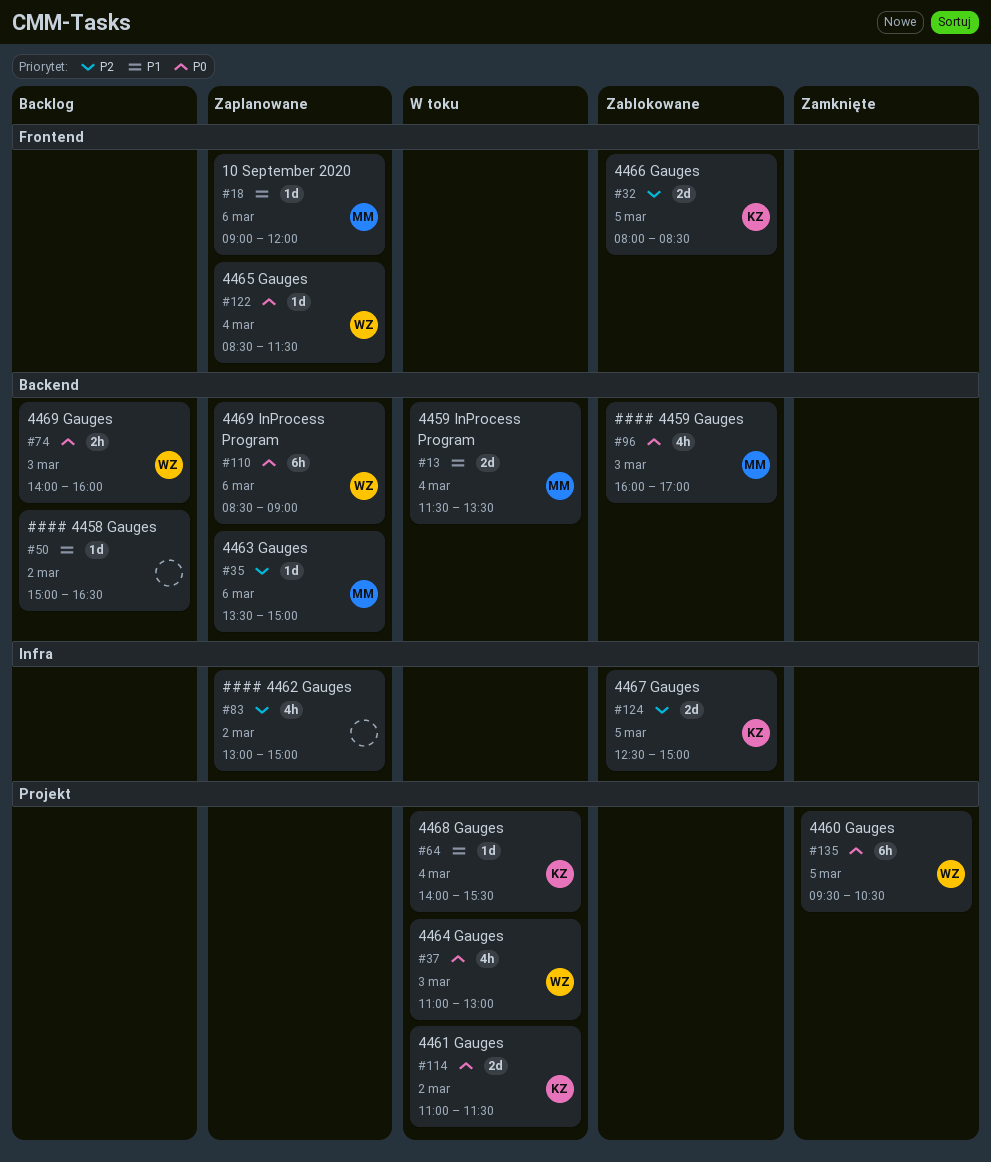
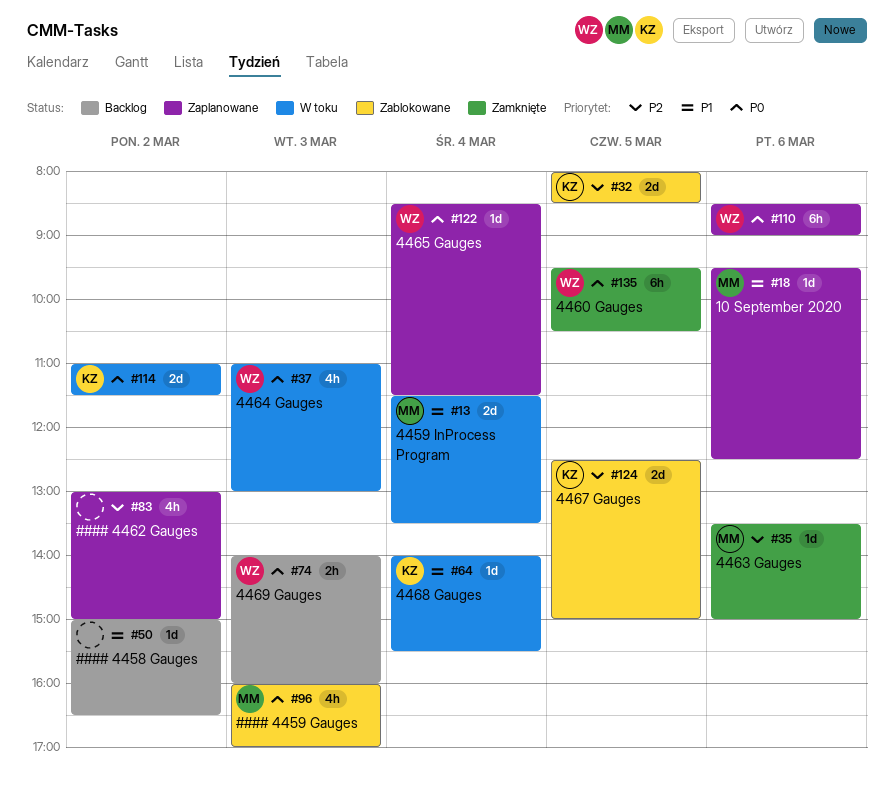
#18, begins: 09:00 -> 09:30
#18, ends: 12:00 -> 12:30
#35, status: Zaplanowane -> Zamknięte

